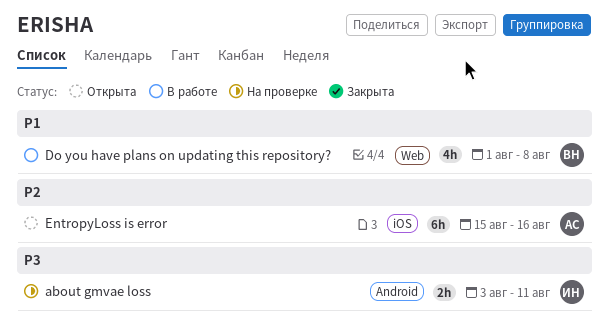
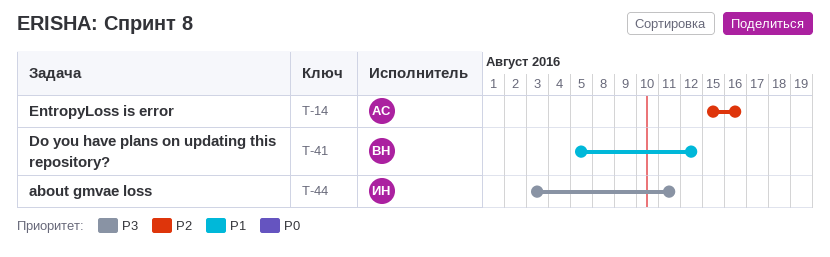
Do you have plans on updating this repository?, start: Aug 1 -> Aug 5
Do you have plans on updating this repository?, due: Aug 8 -> Aug 12

